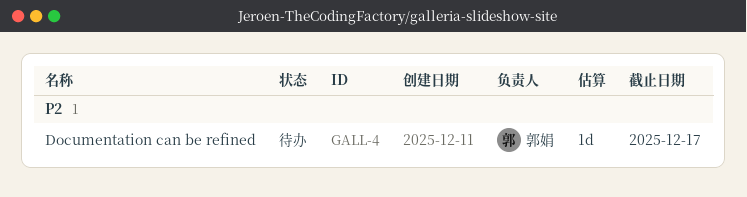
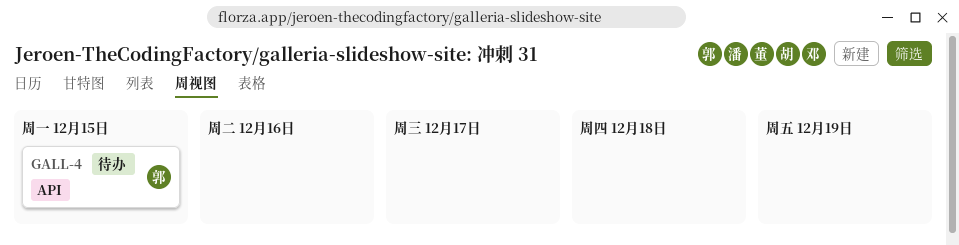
GALL-4, due: Dec 17 -> Dec 15

